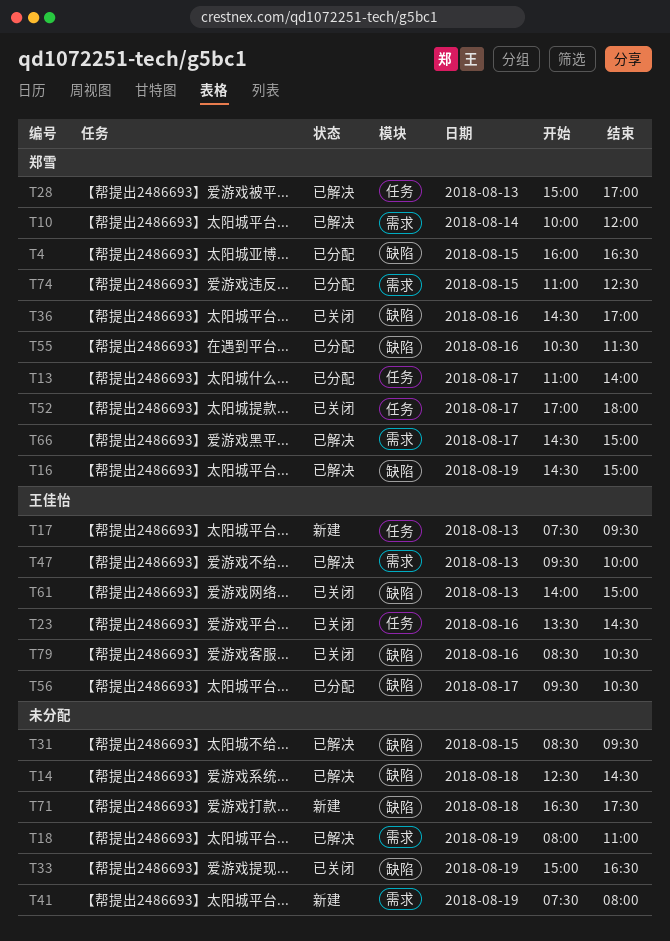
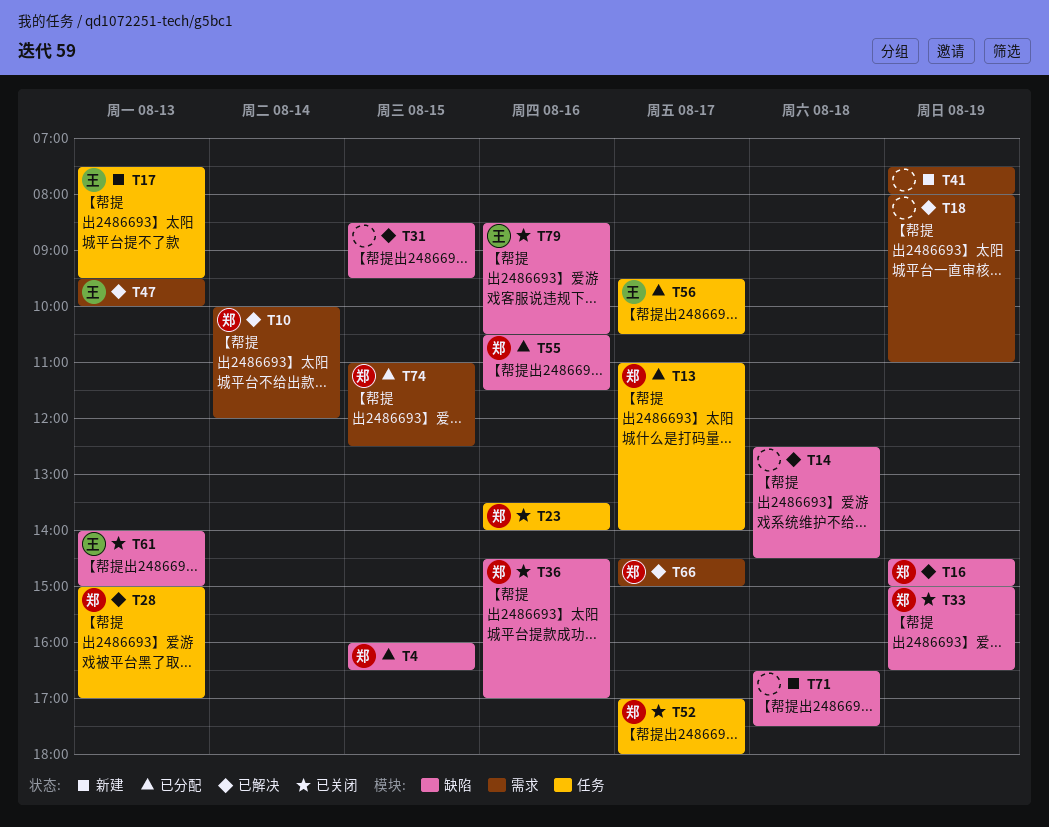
T23, owner: 王佳怡 -> 郑雪
T23, ends: 14:30 -> 14:00
T33, owner: none -> 郑雪
T56, label: 缺陷 -> 任务

